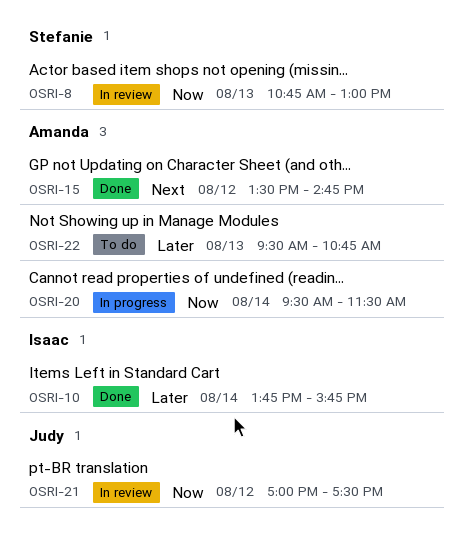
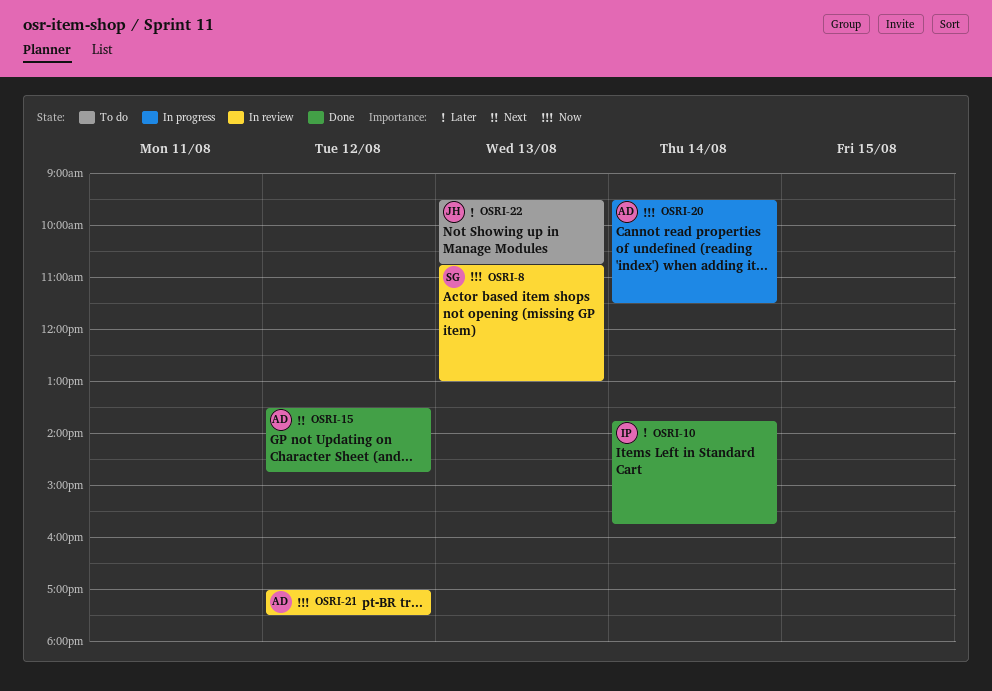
OSRI-21, owner: Judy -> Amanda
OSRI-22, owner: Amanda -> Judy

